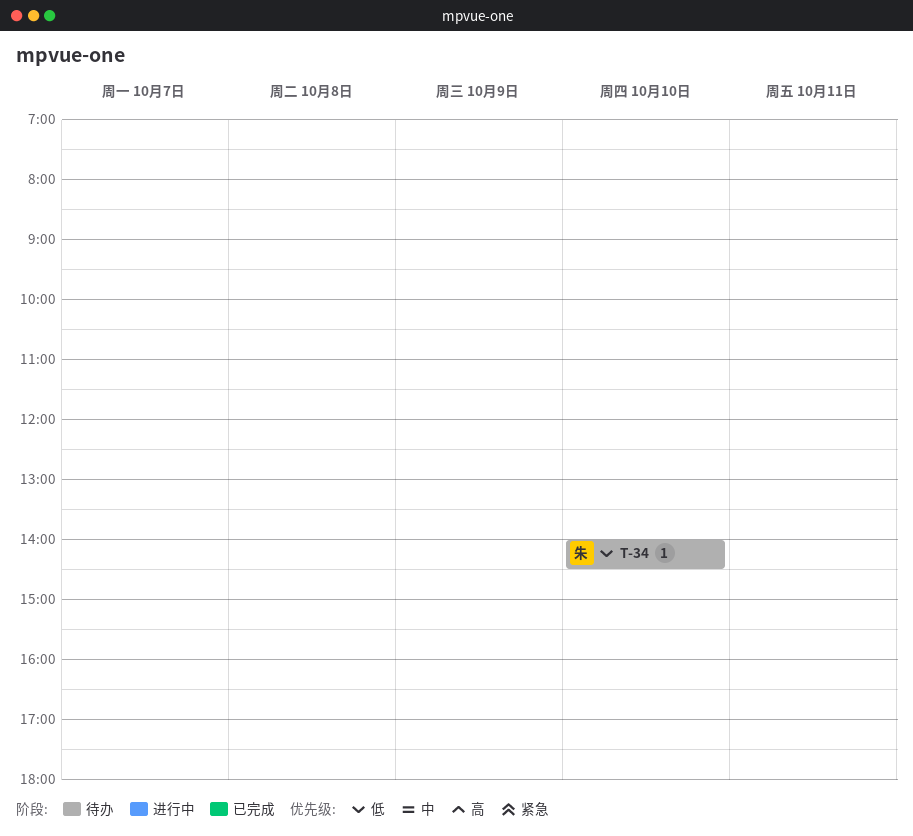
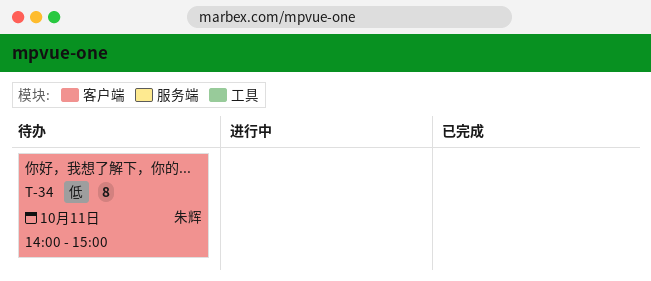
T-34, estimate: 1 -> 8
T-34, day: Oct 10 -> Oct 11
T-34, ends: 14:30 -> 15:00

